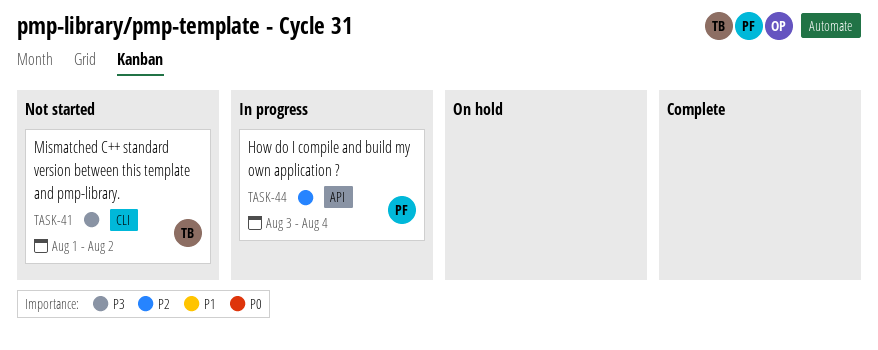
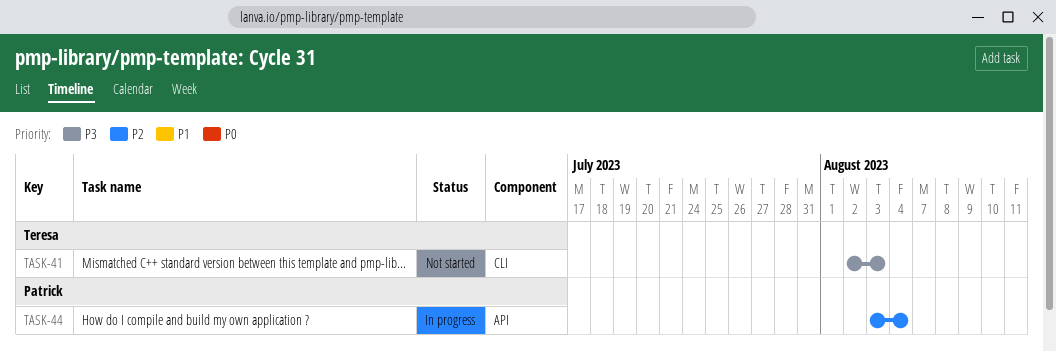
TASK-41, start: Aug 1 -> Aug 2
TASK-41, due: Aug 2 -> Aug 3

